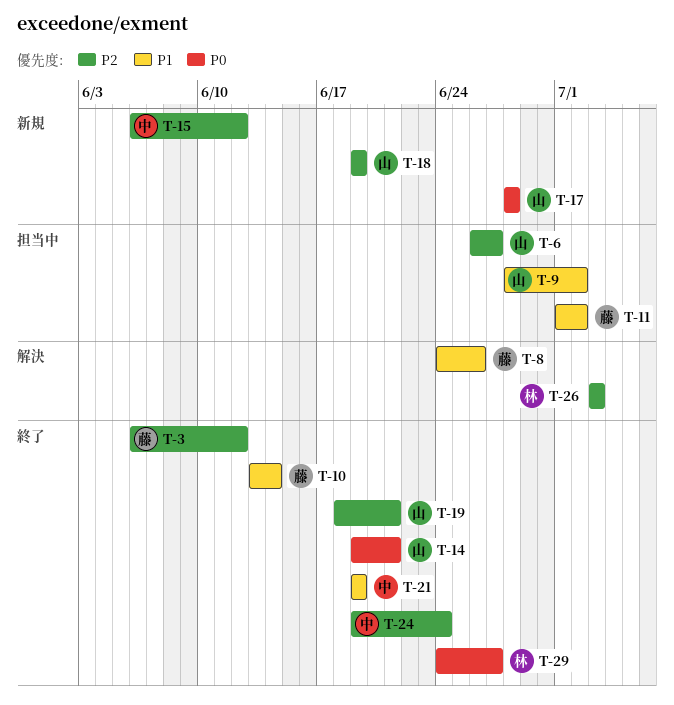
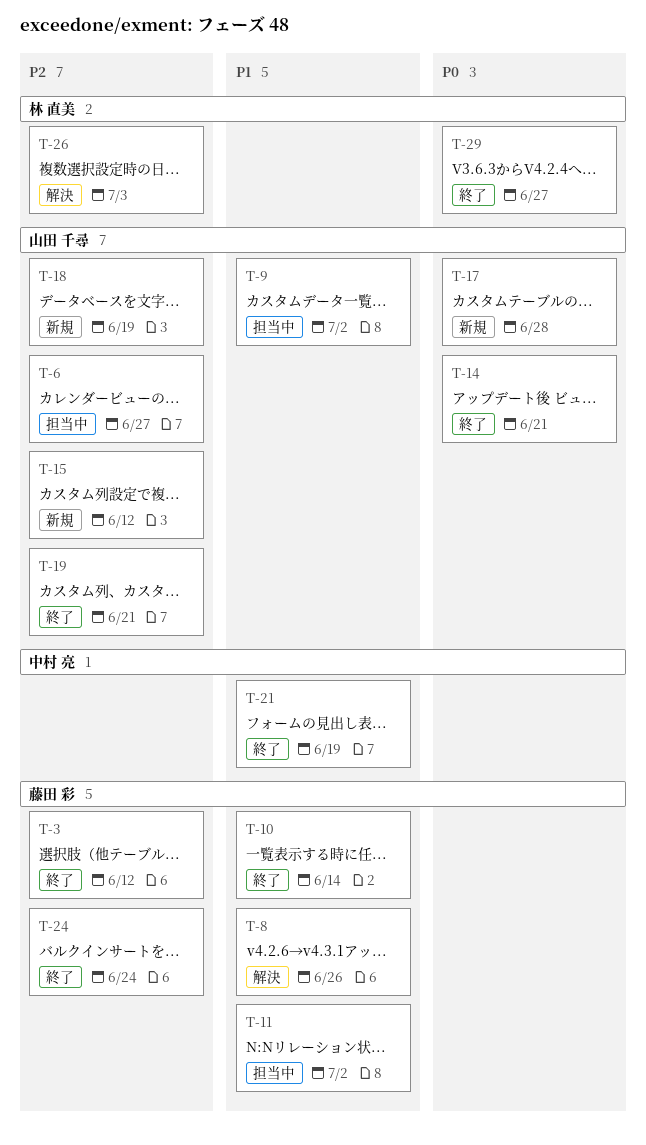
T-15, owner: 中村 亮 -> 山田 千尋
T-24, owner: 中村 亮 -> 藤田 彩

